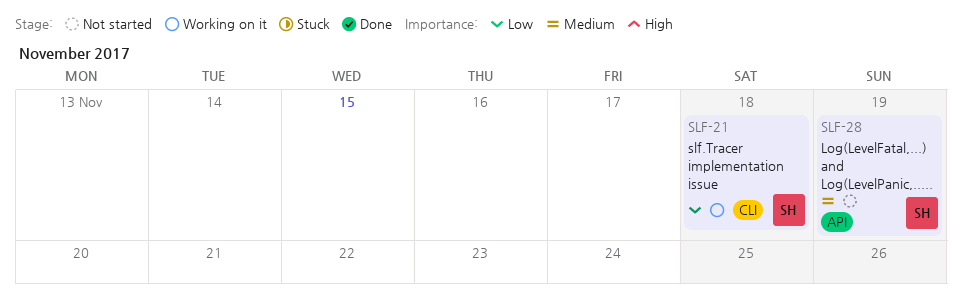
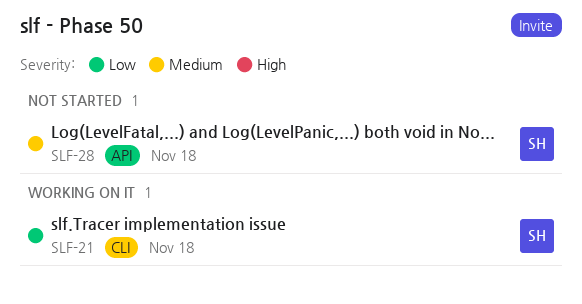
SLF-28, due: Nov 19 -> Nov 18

